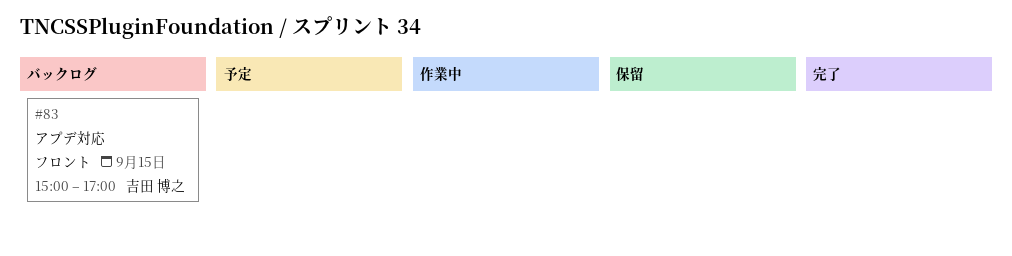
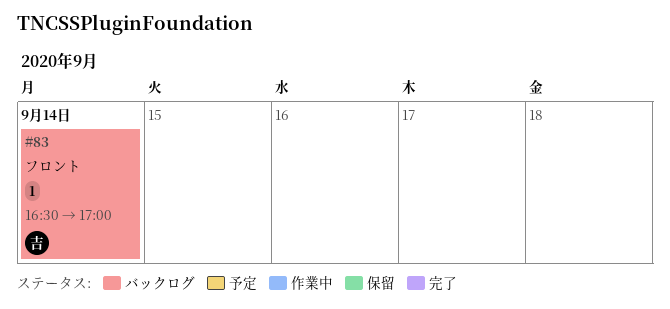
#83, day: Sep 15 -> Sep 14
#83, begins: 15:00 -> 16:30

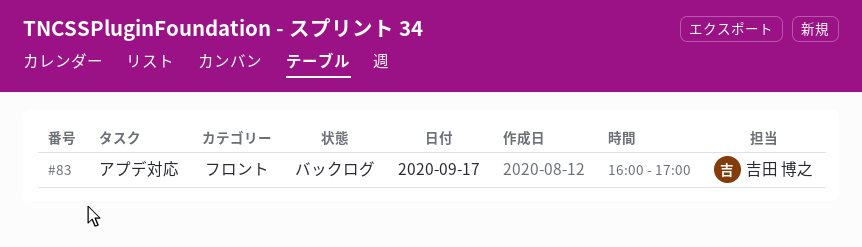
#83, day: Sep 14 -> Sep 17
#83, begins: 16:30 -> 16:00

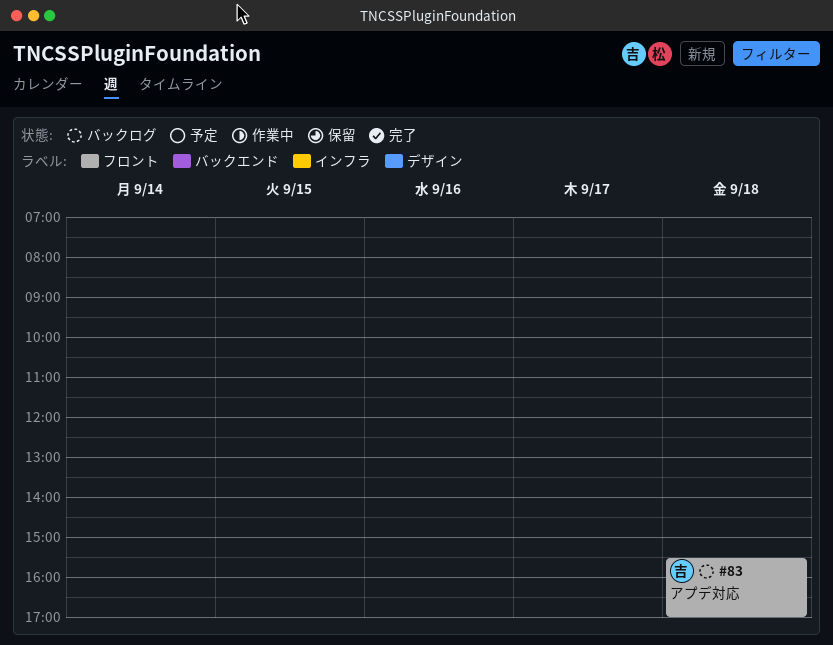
#83, day: Sep 17 -> Sep 18
#83, begins: 16:00 -> 15:30

